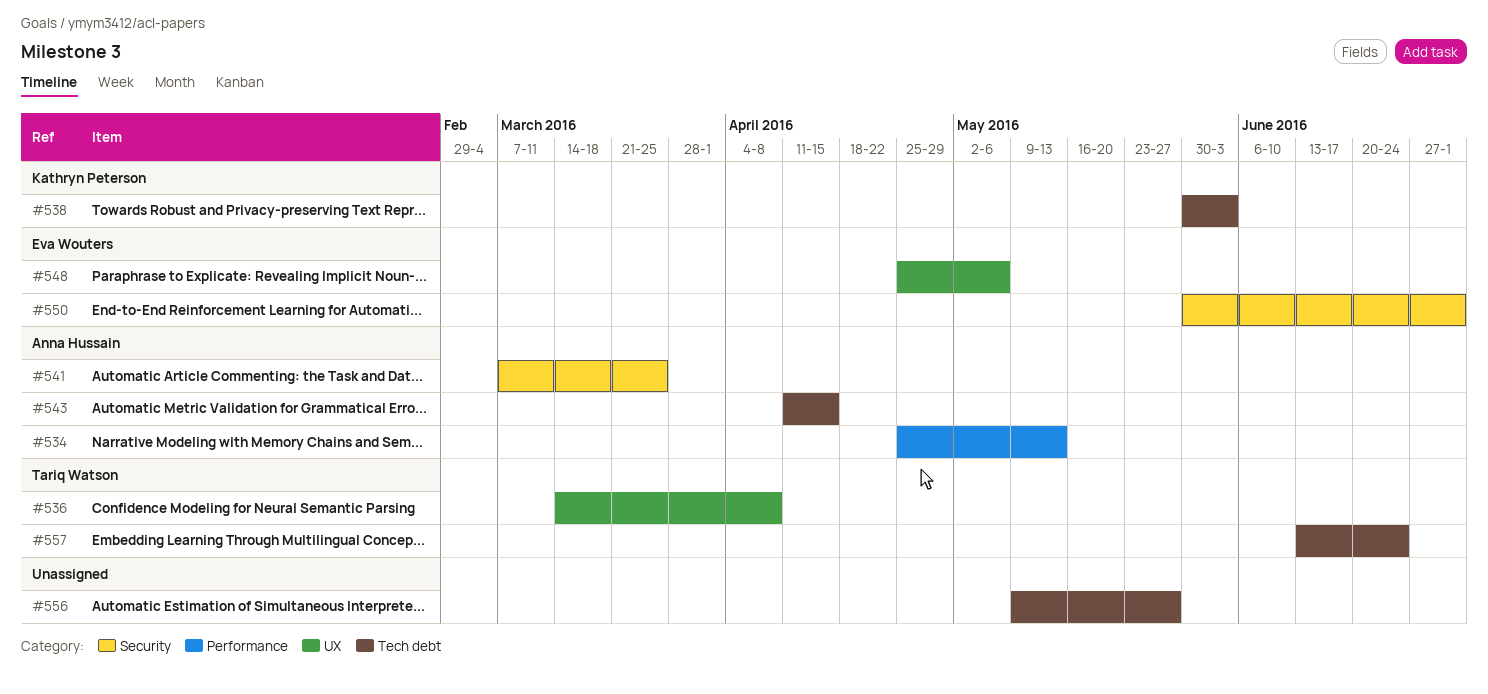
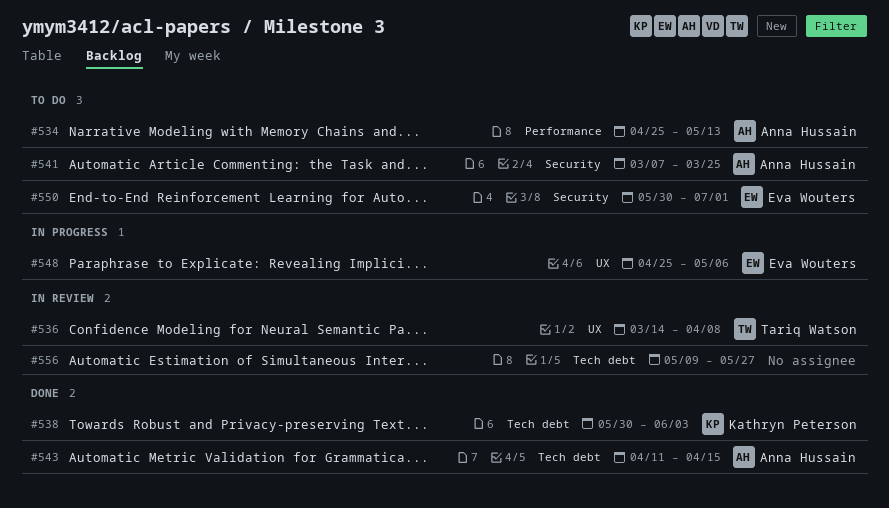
#557: present -> none

